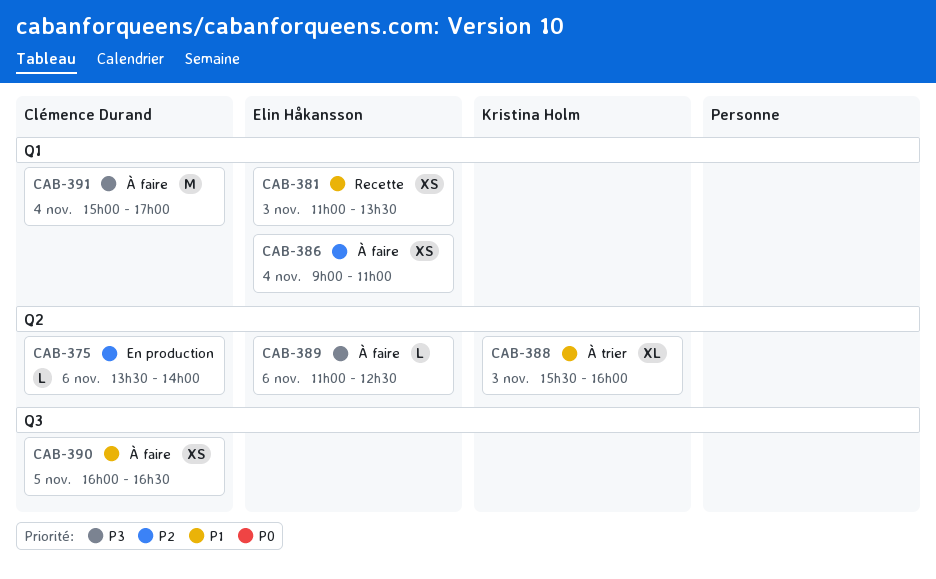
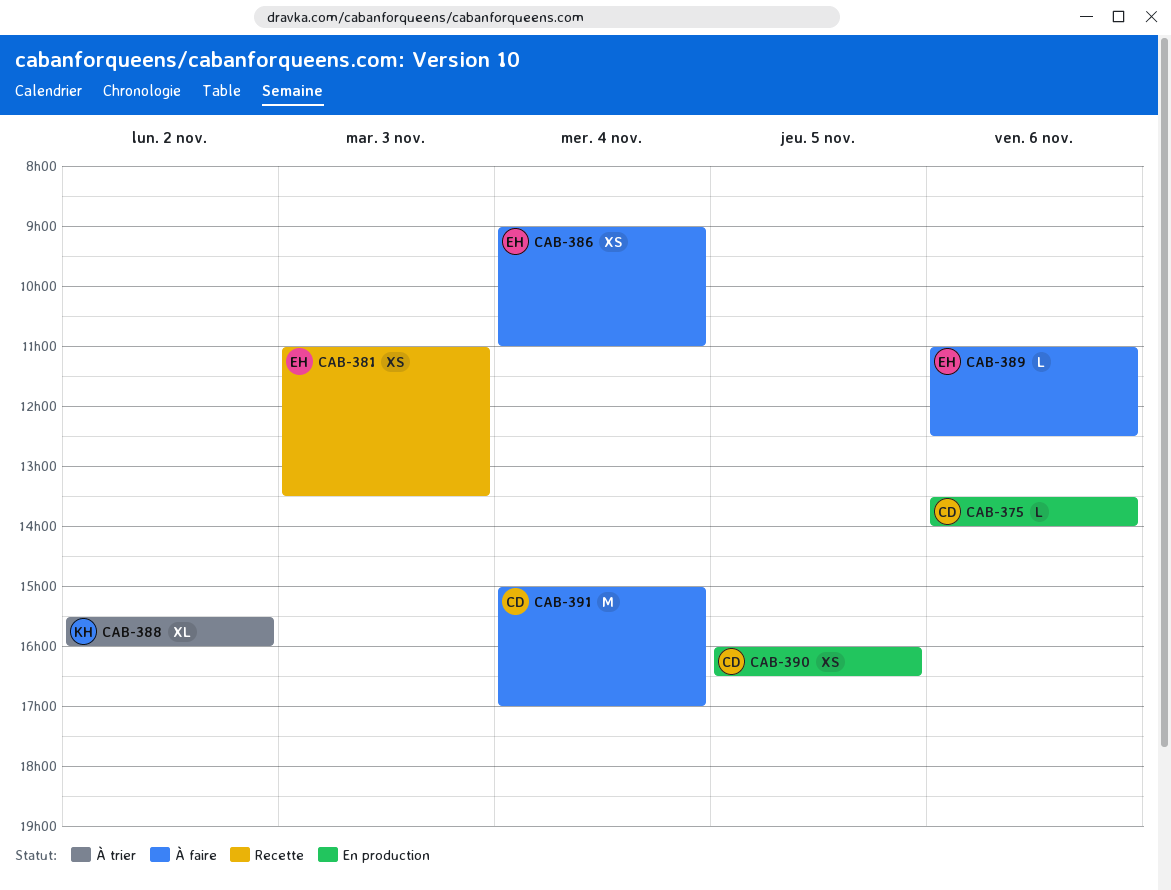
CAB-388, day: Nov 3 -> Nov 2
CAB-390, status: À faire -> En production

